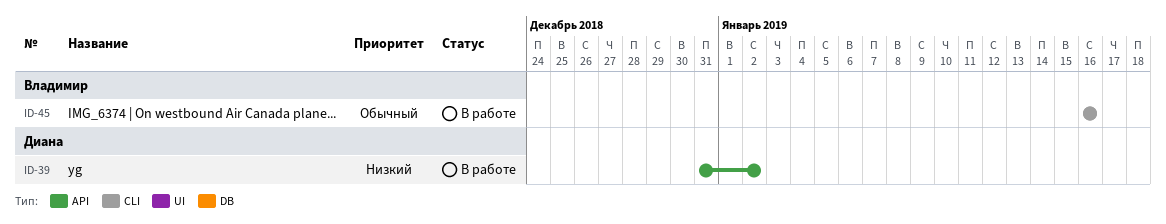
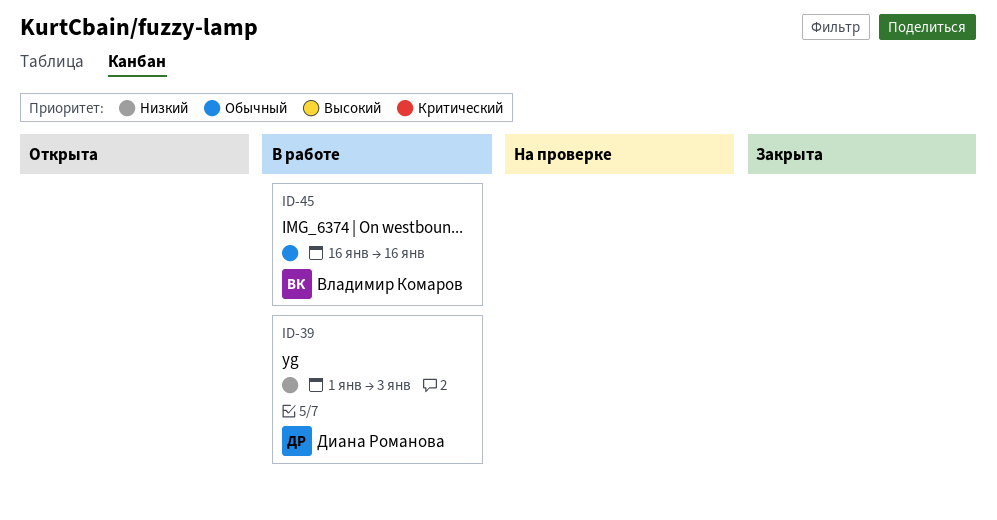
ID-39, start: Dec 31 -> Jan 1
ID-39, due: Jan 2 -> Jan 3

